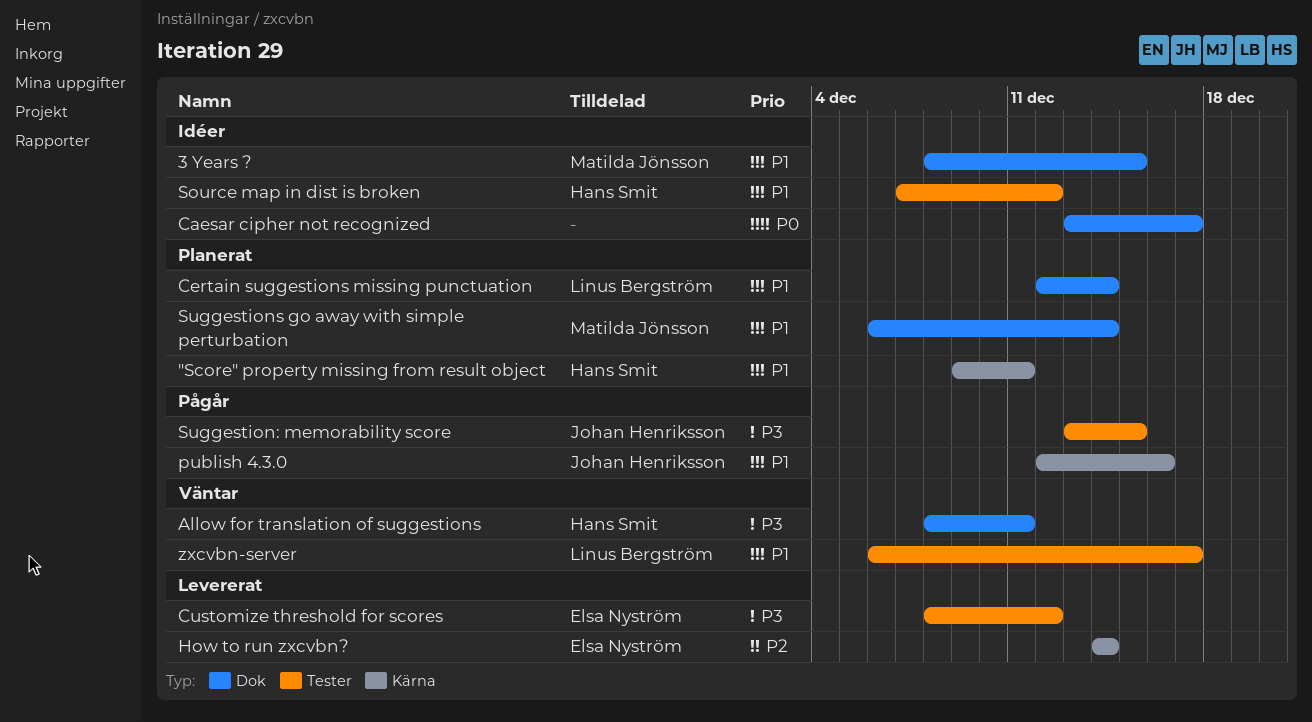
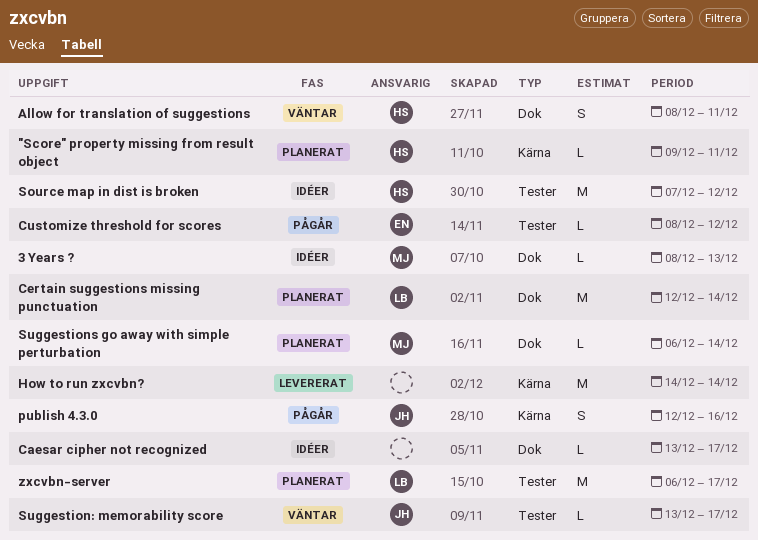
3 Years ?, due: Dec 15 -> Dec 13
Customize threshold for scores, status: Levererat -> Pågår
How to run zxcvbn?, owner: Elsa Nyström -> none
Suggestion: memorability score, status: Pågår -> Väntar
Suggestion: memorability score, due: Dec 15 -> Dec 17
zxcvbn-server, status: Väntar -> Planerat

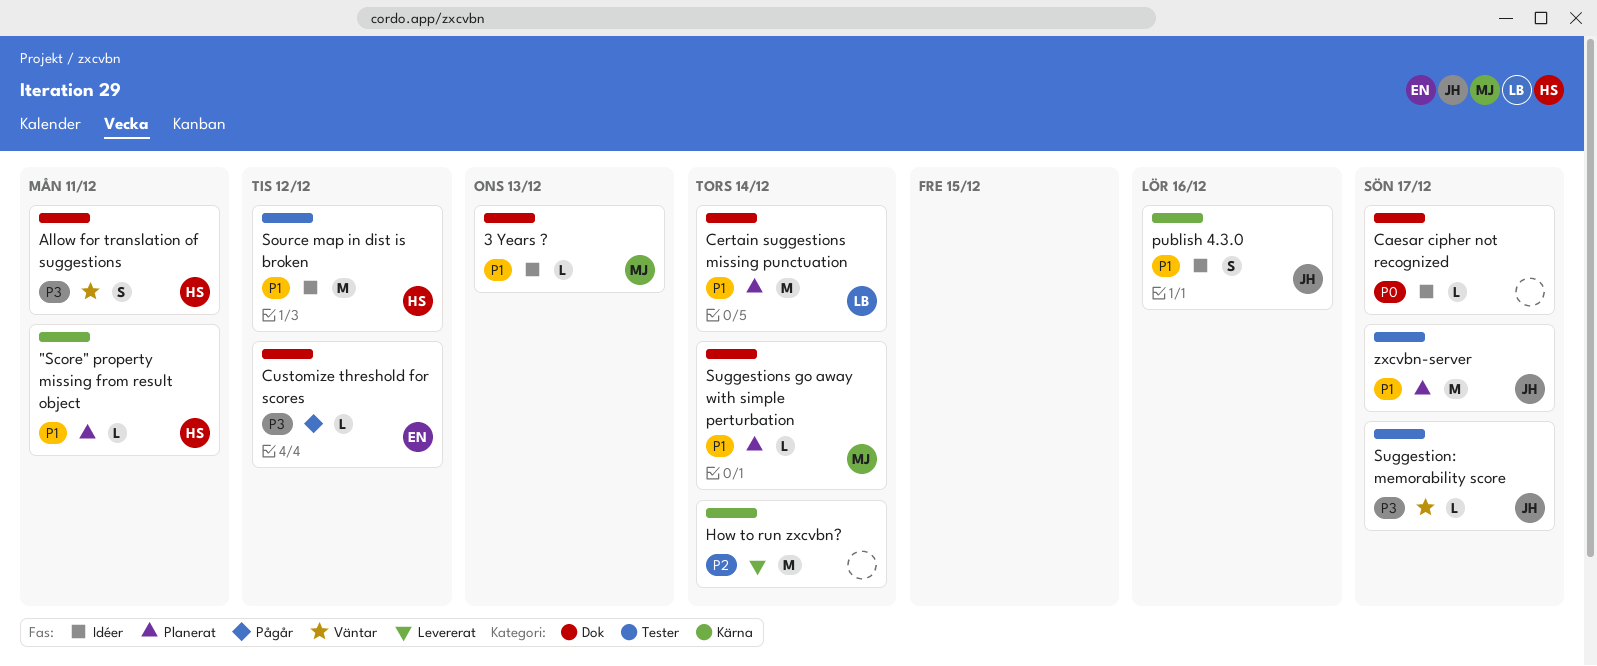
Customize threshold for scores, label: Tester -> Dok
publish 4.3.0, status: Pågår -> Idéer
zxcvbn-server, owner: LB -> JH

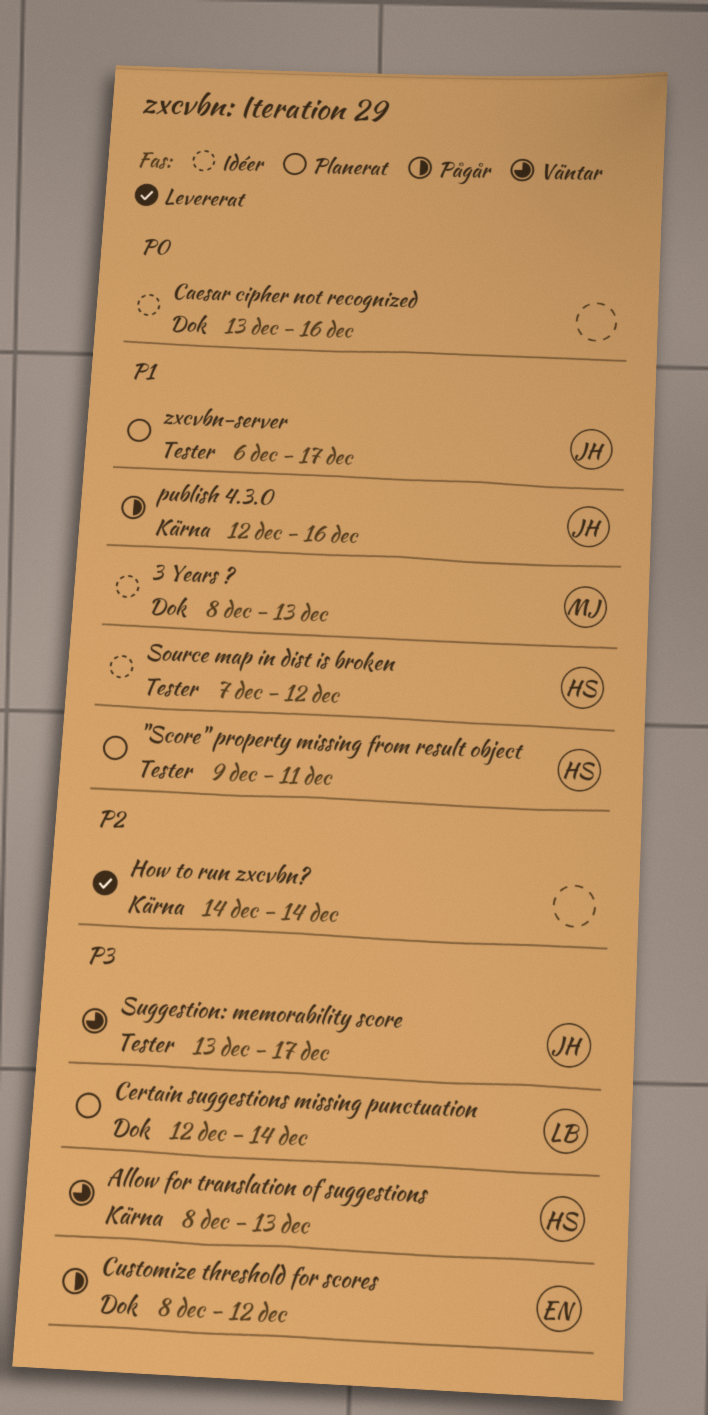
"Score" property missing from result object, label: Kärna -> Tester
Allow for translation of suggestions, label: Dok -> Kärna
Allow for translation of suggestions, due: Dec 11 -> Dec 13
Caesar cipher not recognized, due: Dec 17 -> Dec 16
Certain suggestions missing punctuation, priority: P1 -> P3
publish 4.3.0, status: Idéer -> Pågår
Suggestions go away with simple perturbation: present -> none

